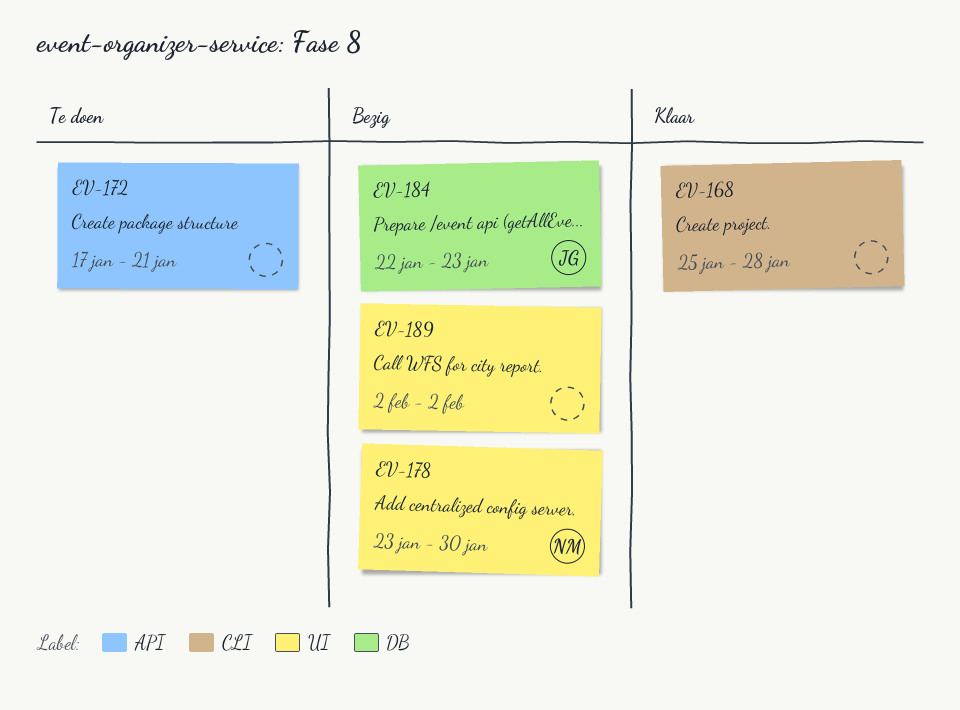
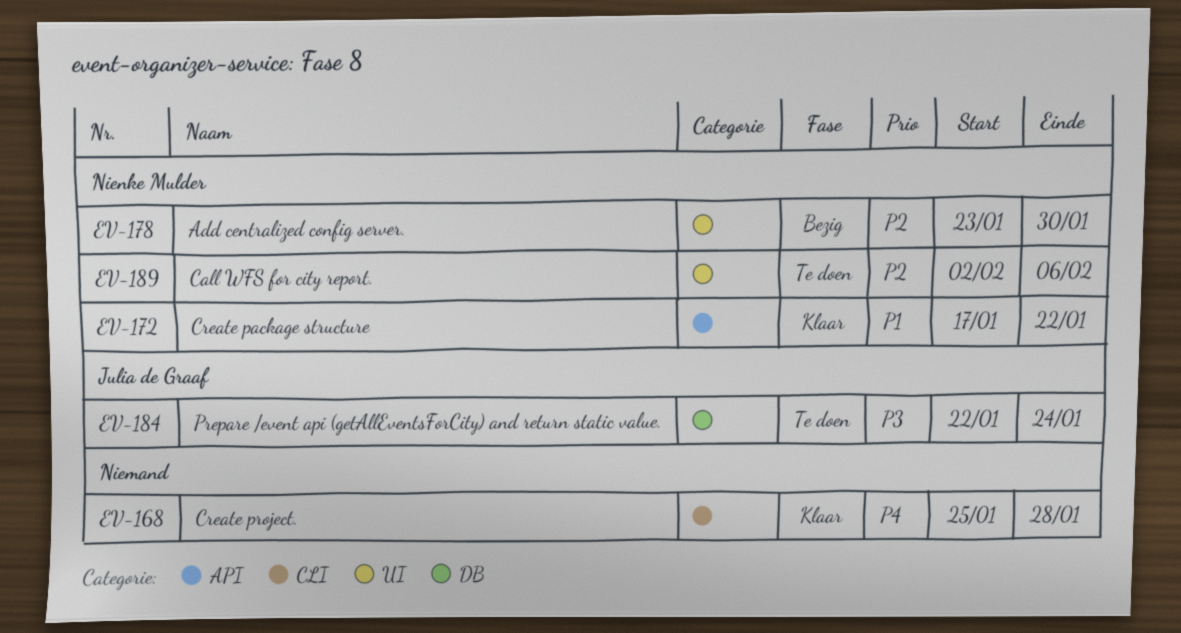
EV-172, status: Te doen -> Klaar
EV-172, owner: none -> Nienke Mulder
EV-172, due: Jan 21 -> Jan 22
EV-184, status: Bezig -> Te doen
EV-184, due: Jan 23 -> Jan 24
EV-189, status: Bezig -> Te doen
EV-189, owner: none -> Nienke Mulder
EV-189, due: Feb 2 -> Feb 6

